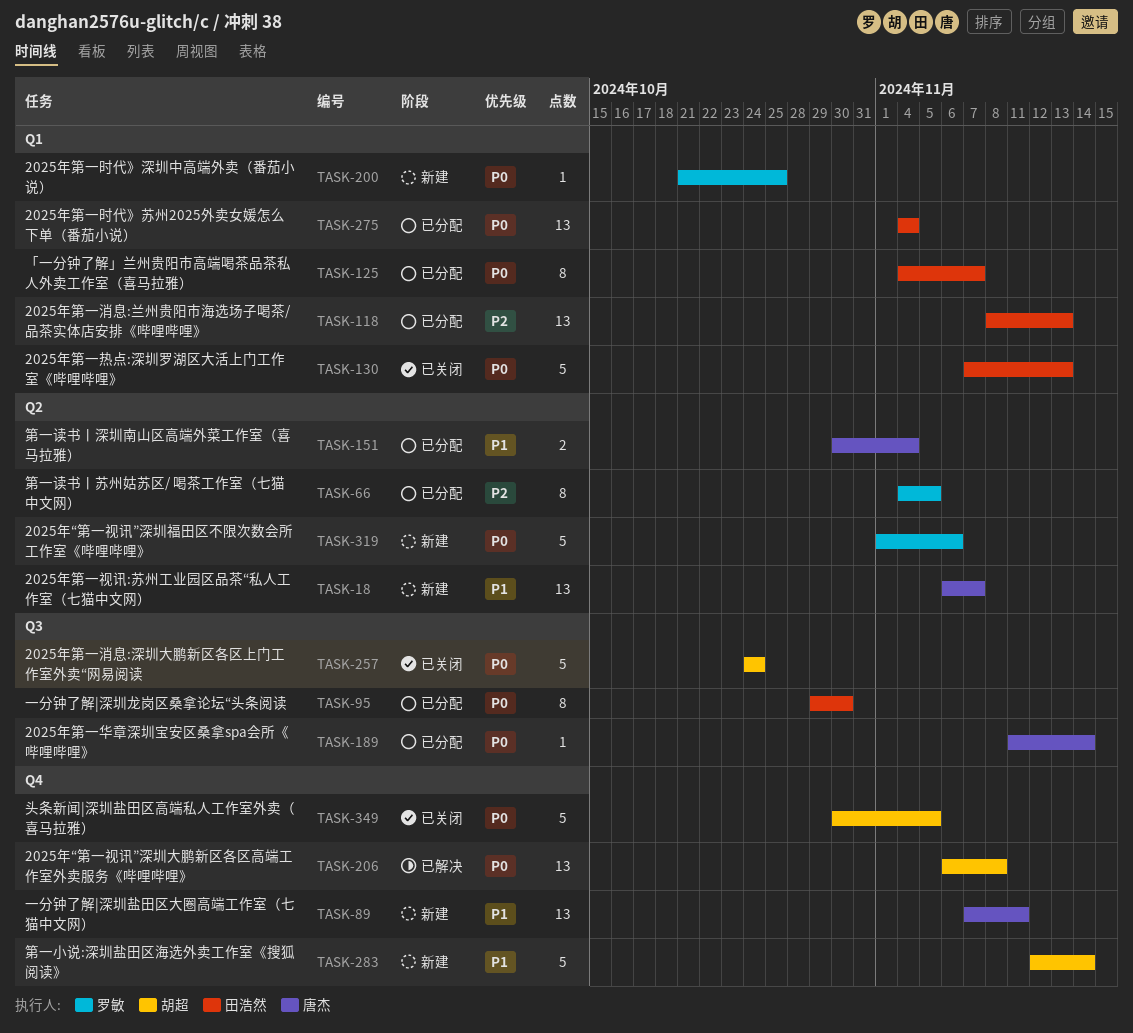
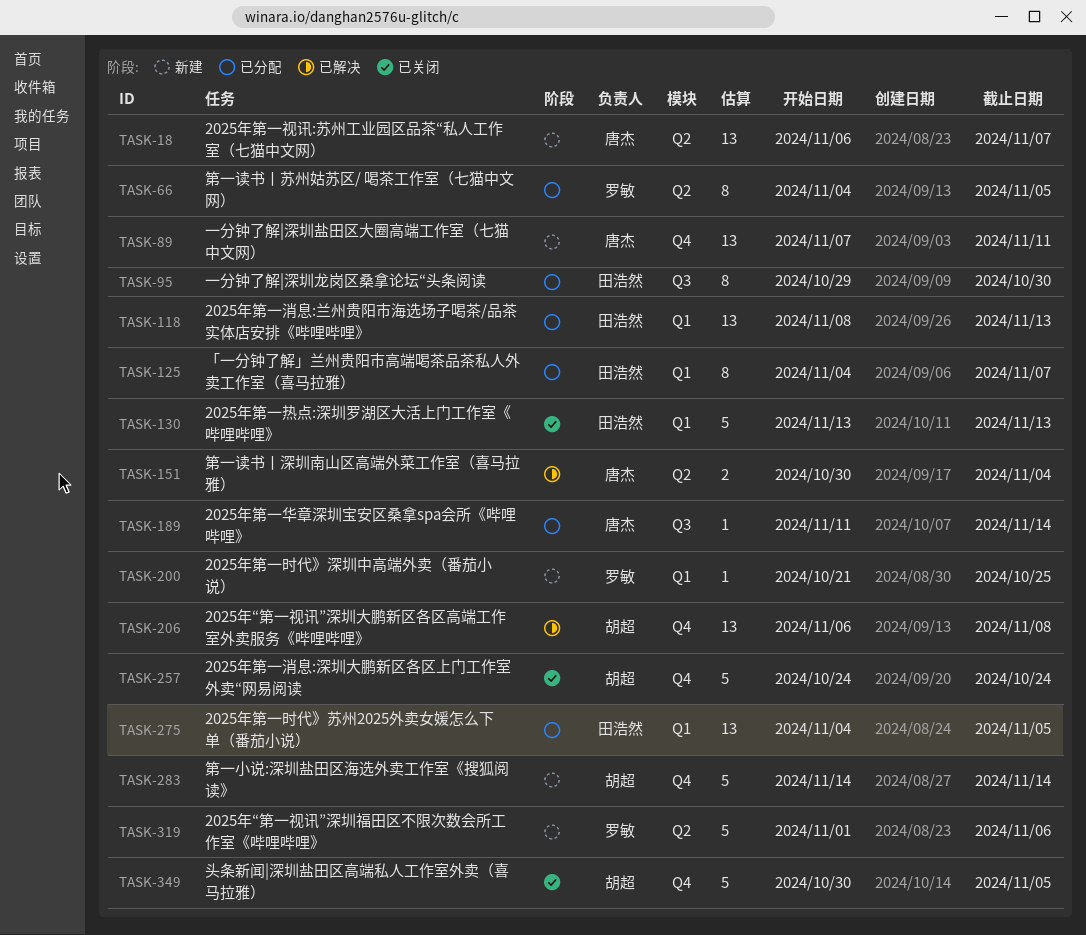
TASK-130, start: Nov 7 -> Nov 13
TASK-151, status: 已分配 -> 已解决
TASK-257, label: Q3 -> Q4
TASK-275, due: Nov 4 -> Nov 5
TASK-283, start: Nov 12 -> Nov 14

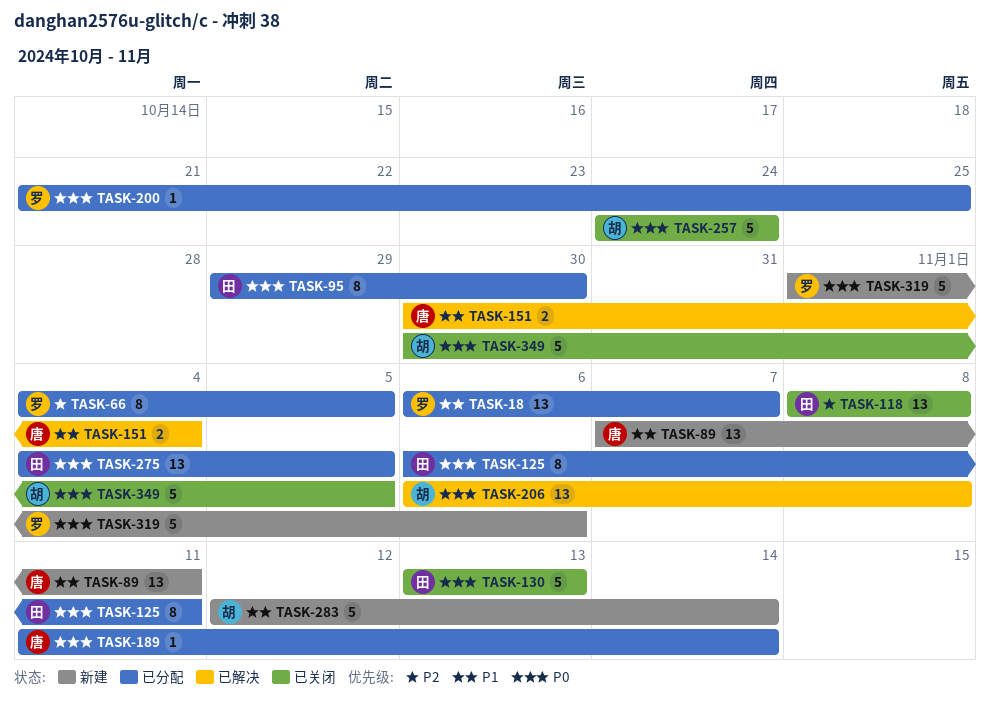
TASK-18, status: 新建 -> 已分配
TASK-18, owner: 唐杰 -> 罗敏
TASK-118, status: 已分配 -> 已关闭
TASK-118, due: Nov 13 -> Nov 8
TASK-125, start: Nov 4 -> Nov 6
TASK-125, due: Nov 7 -> Nov 11
TASK-200, status: 新建 -> 已分配
TASK-283, start: Nov 14 -> Nov 12

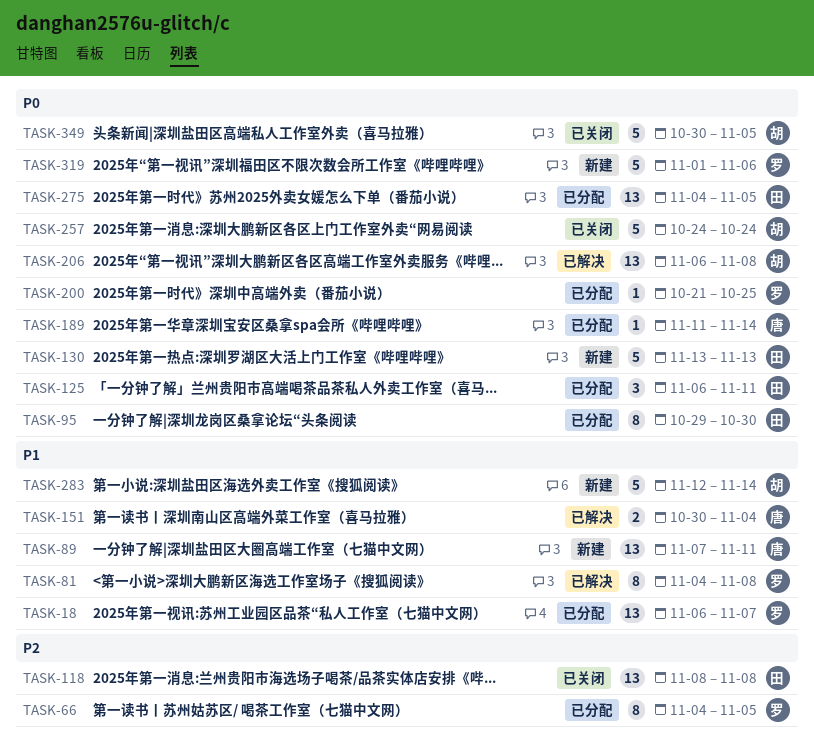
TASK-81: none -> present
TASK-125, estimate: 8 -> 3
TASK-130, status: 已关闭 -> 新建

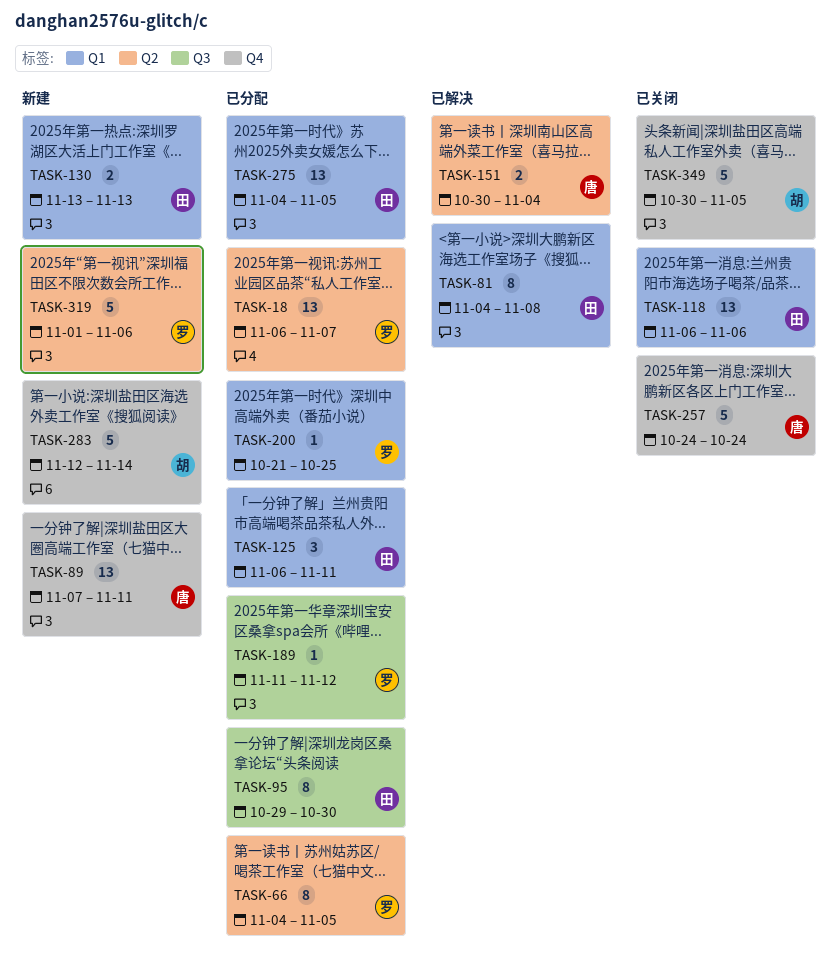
TASK-81, owner: 罗 -> 田
TASK-118, start: Nov 8 -> Nov 6
TASK-118, due: Nov 8 -> Nov 6
TASK-130, estimate: 5 -> 2
TASK-189, owner: 唐 -> 罗
TASK-189, due: Nov 14 -> Nov 12
TASK-206: present -> none
TASK-257, owner: 胡 -> 唐

